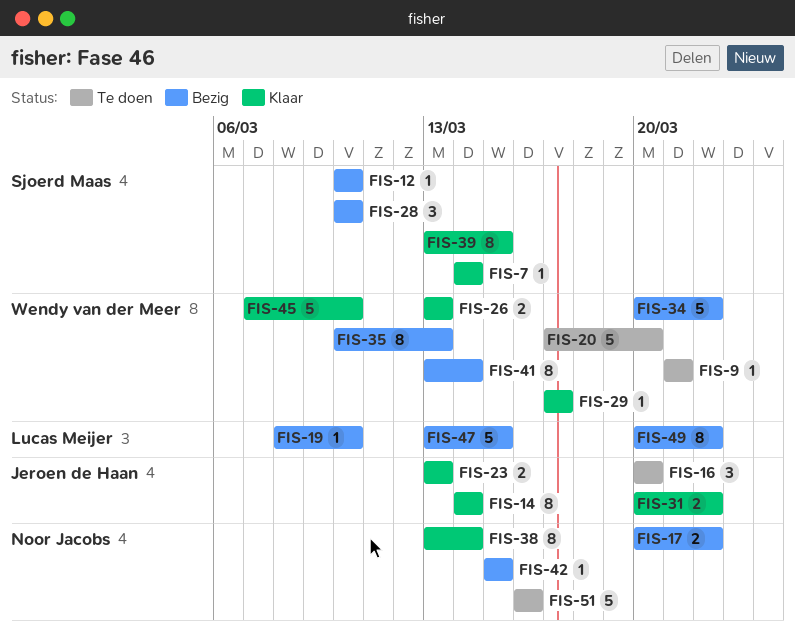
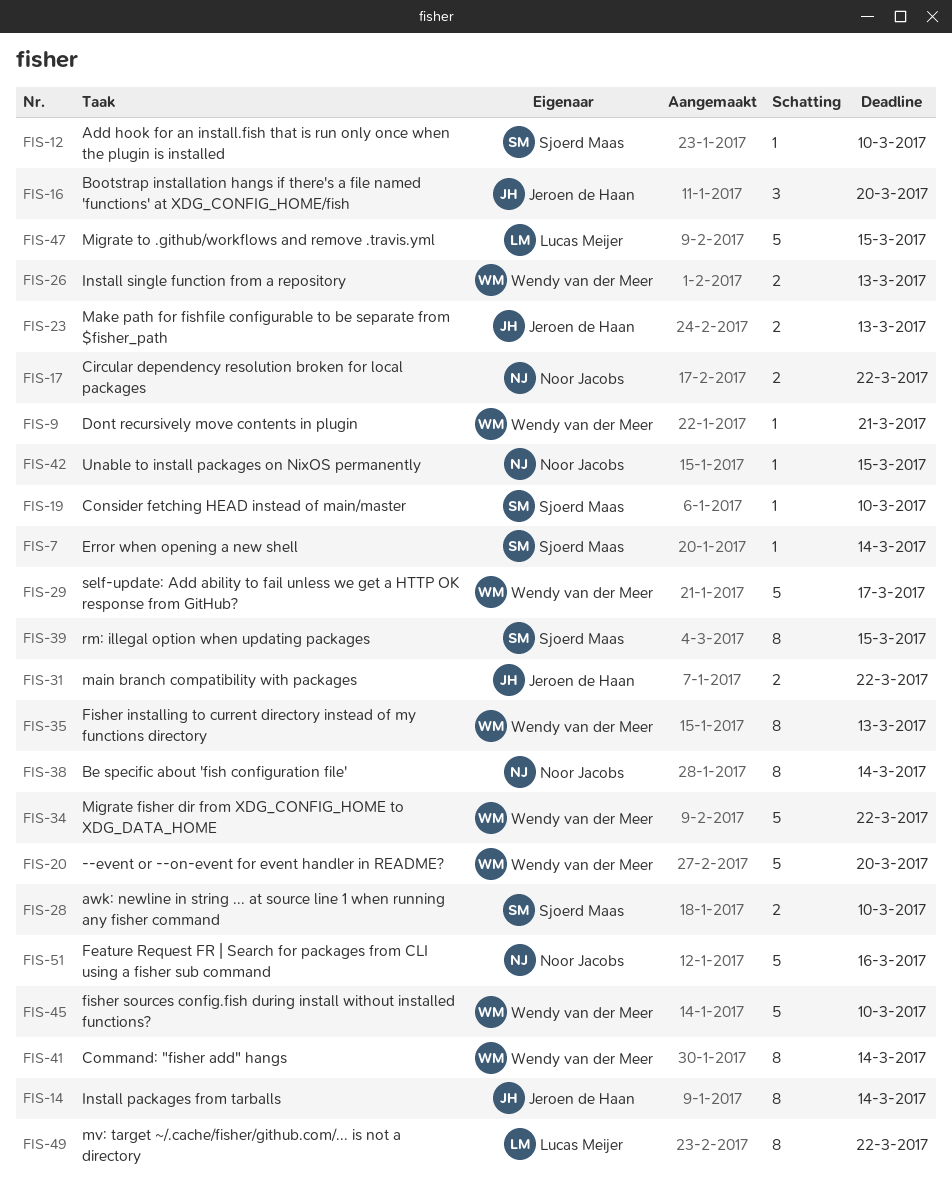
FIS-19, owner: Lucas Meijer -> Sjoerd Maas
FIS-28, estimate: 3 -> 2
FIS-29, estimate: 1 -> 5

